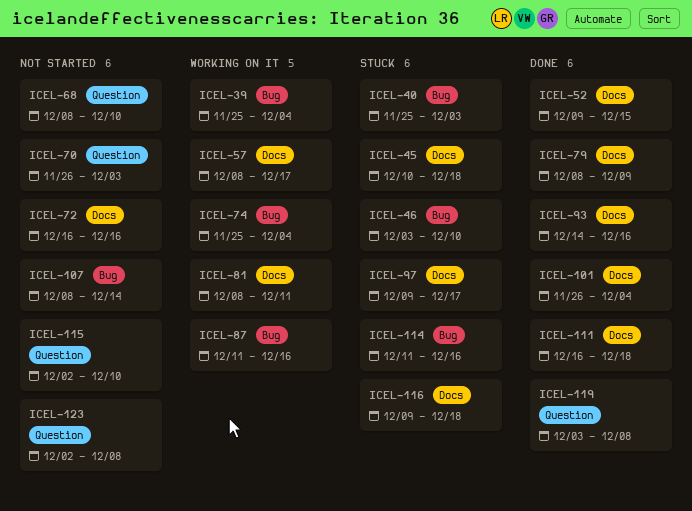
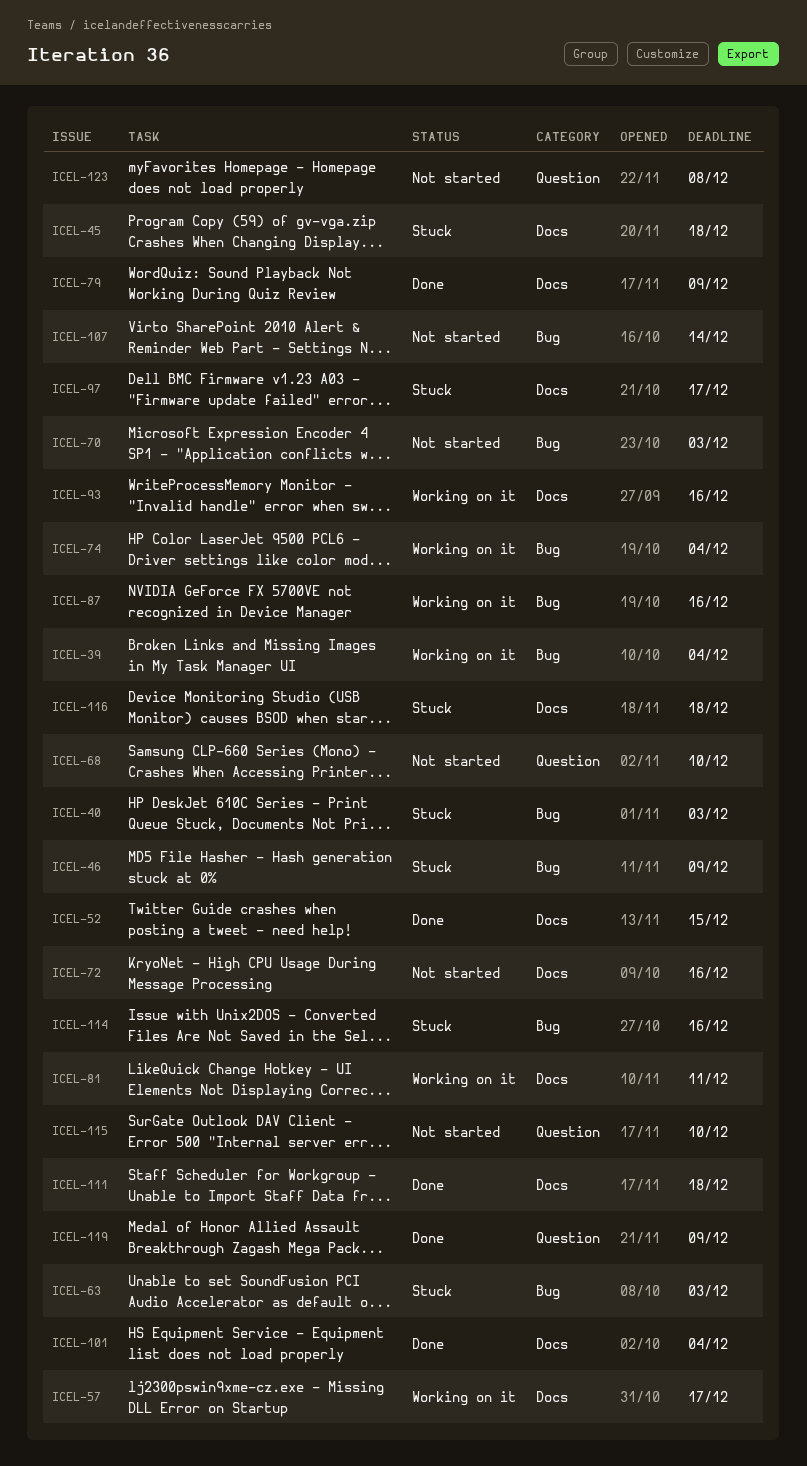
ICEL-46, due: Dec 10 -> Dec 9
ICEL-63: none -> present
ICEL-70, label: Question -> Bug
ICEL-93, status: Done -> Working on it
ICEL-119, due: Dec 8 -> Dec 9

